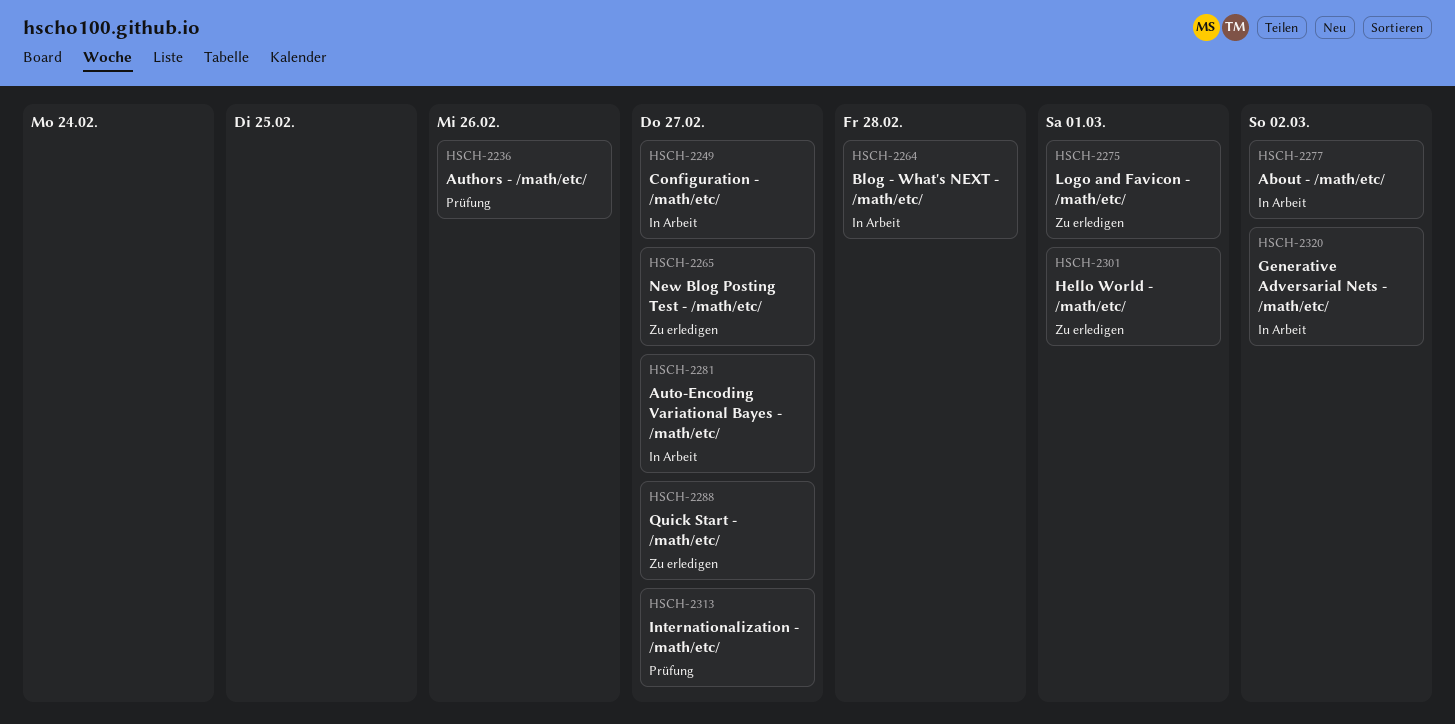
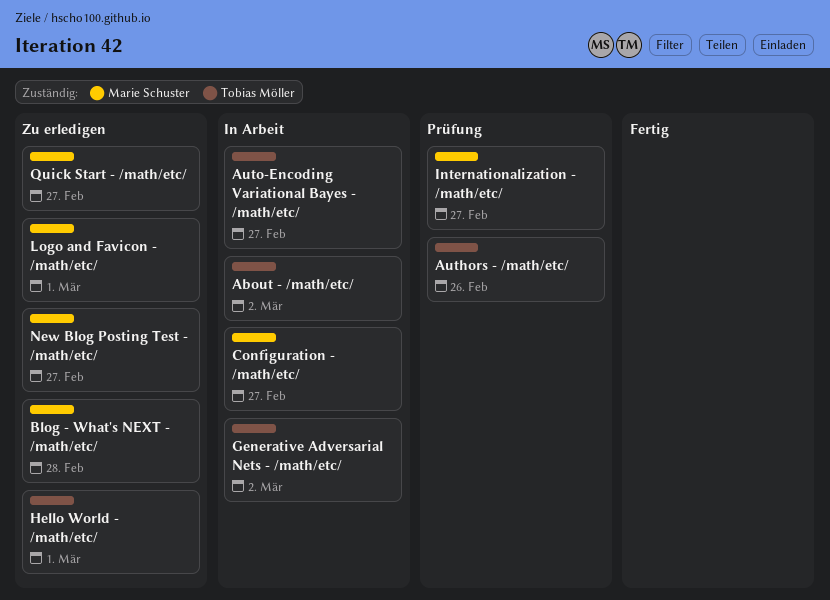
Blog - What's NEXT - /math/etc/, status: In Arbeit -> Zu erledigen

